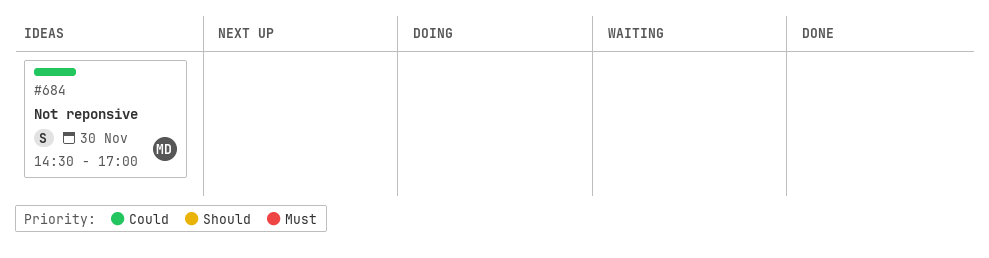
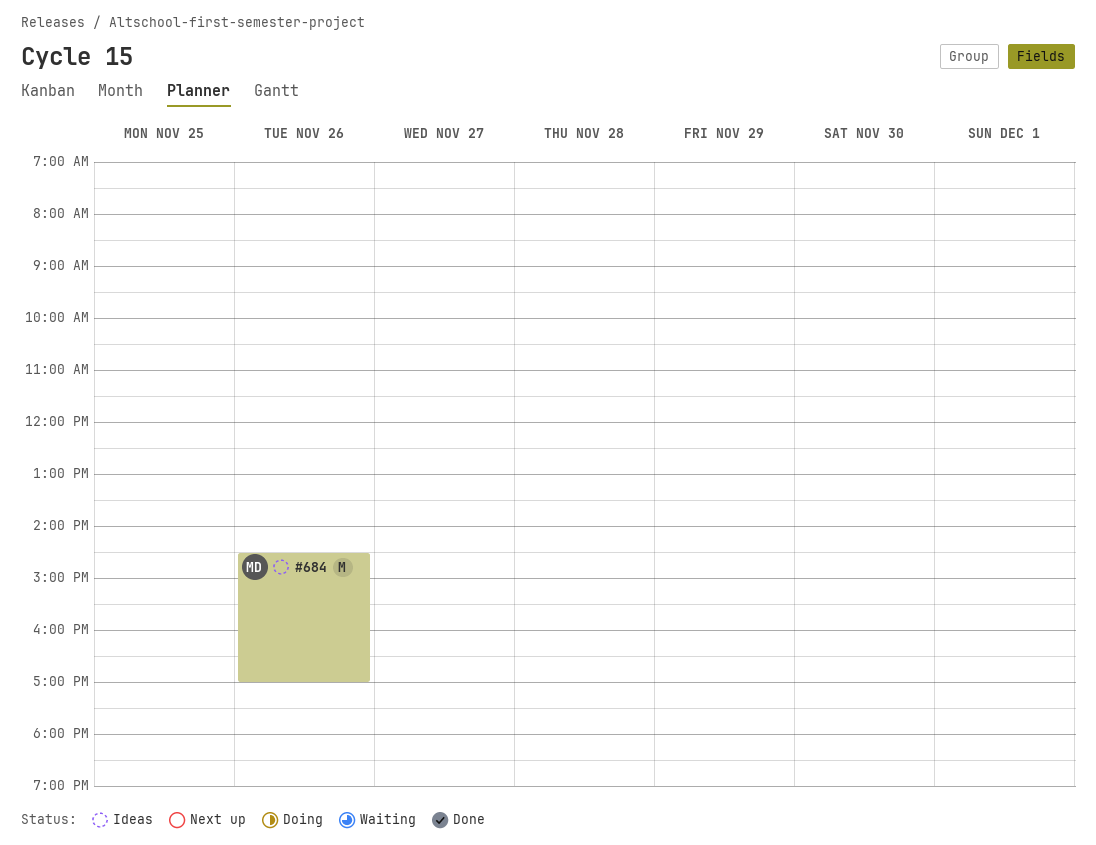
#684, estimate: S -> M
#684, day: Nov 30 -> Nov 26

